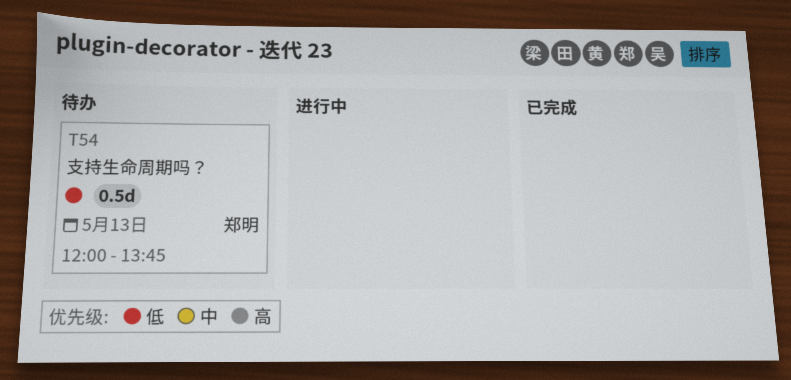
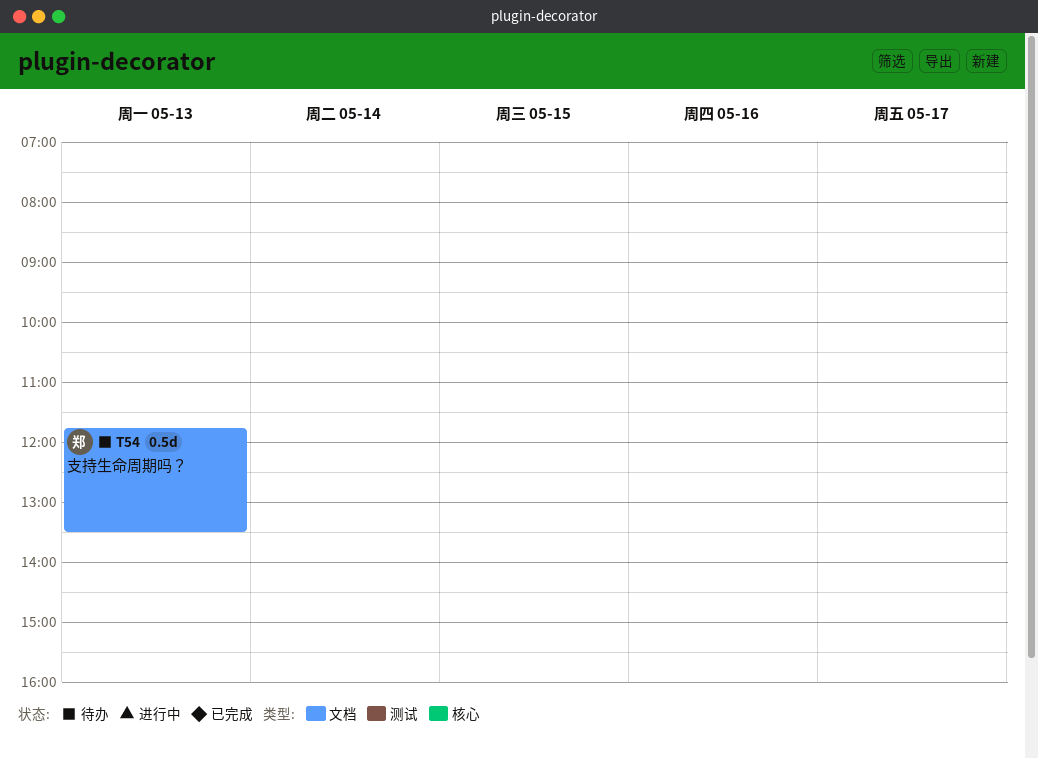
T54, begins: 12:00 -> 11:45
T54, ends: 13:45 -> 13:30

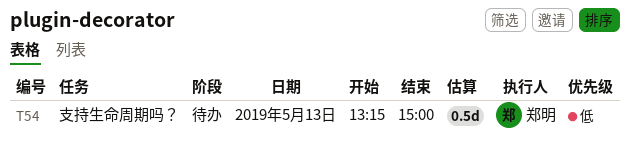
T54, begins: 11:45 -> 13:15
T54, ends: 13:30 -> 15:00

